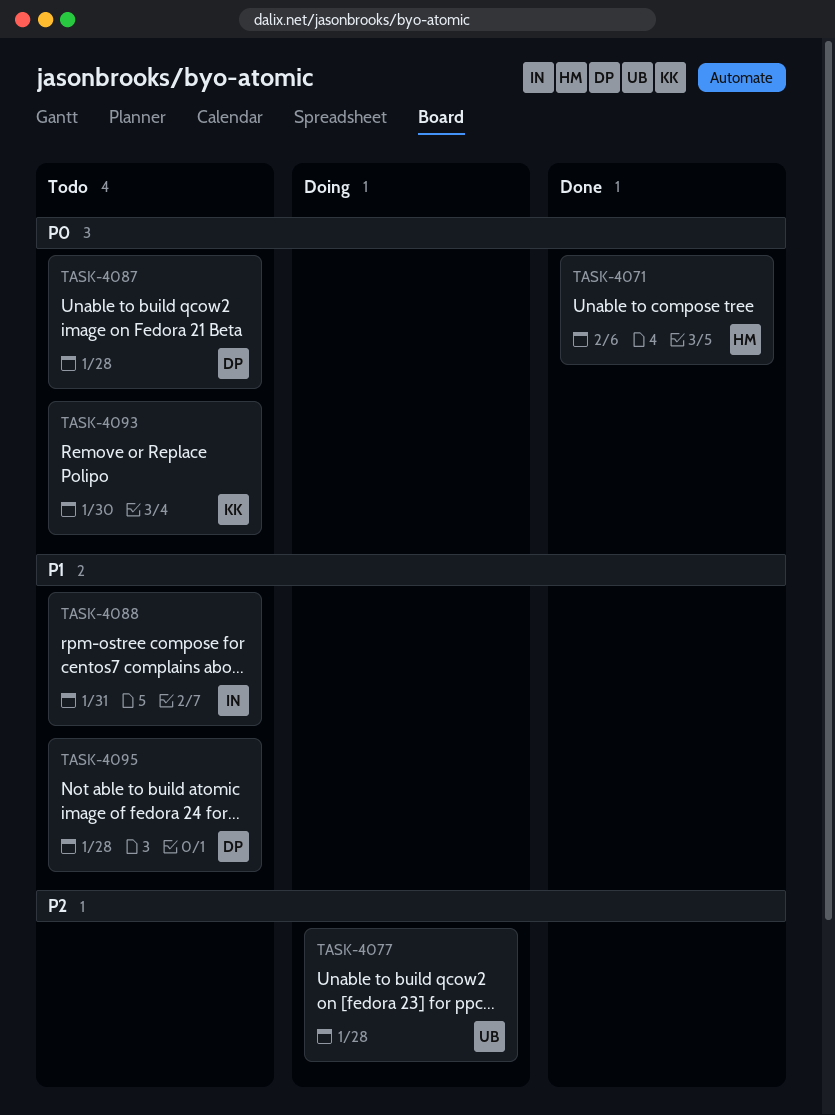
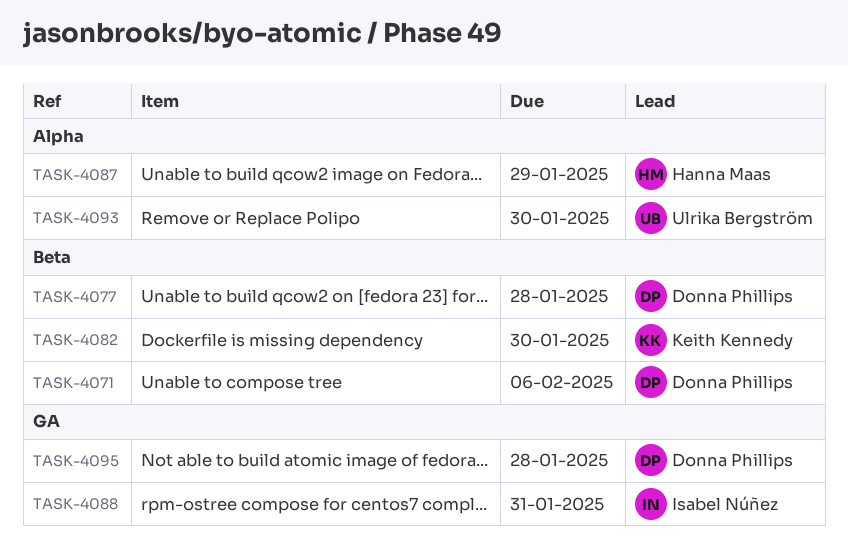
TASK-4071, owner: Hanna Maas -> Donna Phillips
TASK-4077, owner: Ulrika Bergström -> Donna Phillips
TASK-4082: none -> present
TASK-4087, owner: Donna Phillips -> Hanna Maas
TASK-4087, due: Jan 28 -> Jan 29
TASK-4093, owner: Keith Kennedy -> Ulrika Bergström

